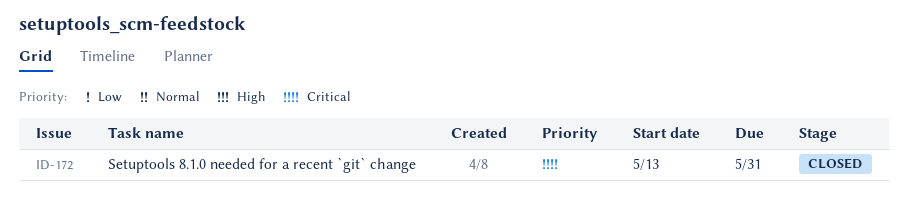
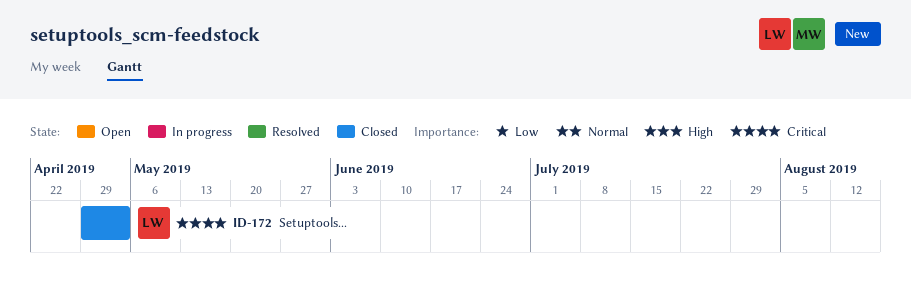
ID-172, start: May 13 -> Apr 29
ID-172, due: May 31 -> May 3

